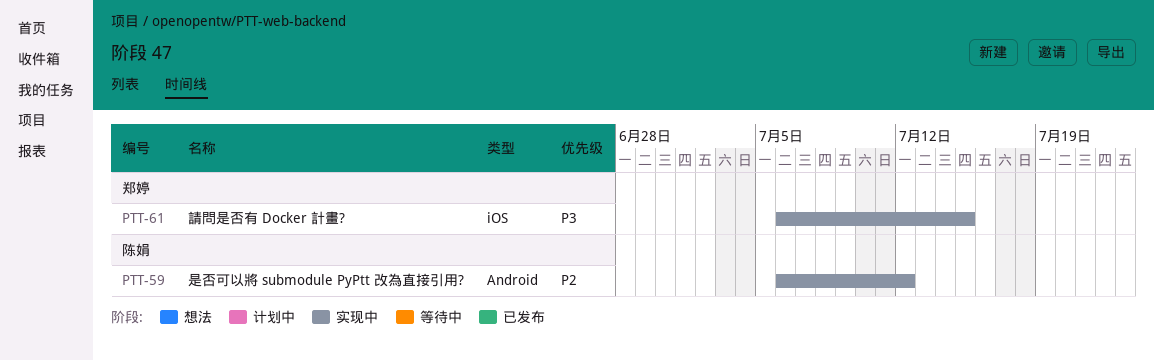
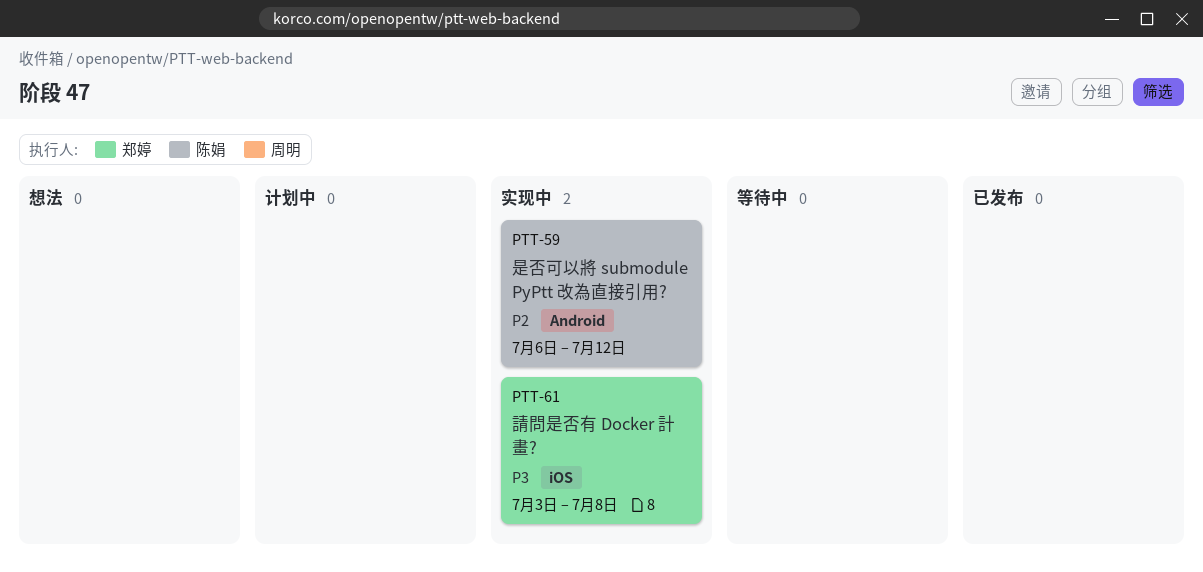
PTT-61, start: Jul 6 -> Jul 3
PTT-61, due: Jul 15 -> Jul 8

